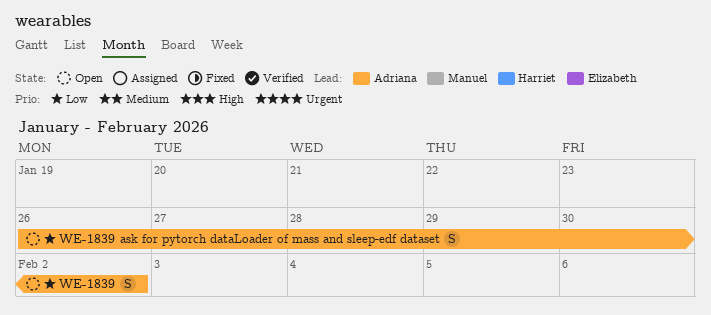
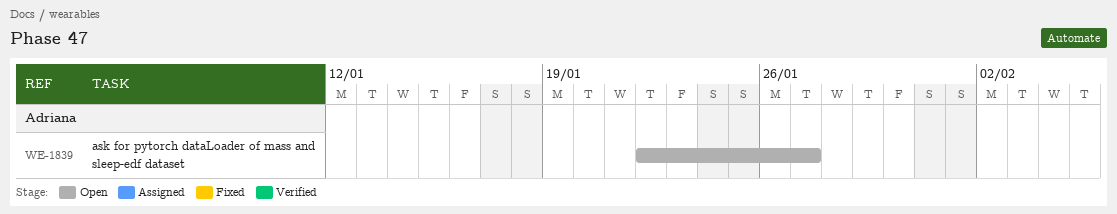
WE-1839, start: Jan 26 -> Jan 22
WE-1839, due: Feb 2 -> Jan 27

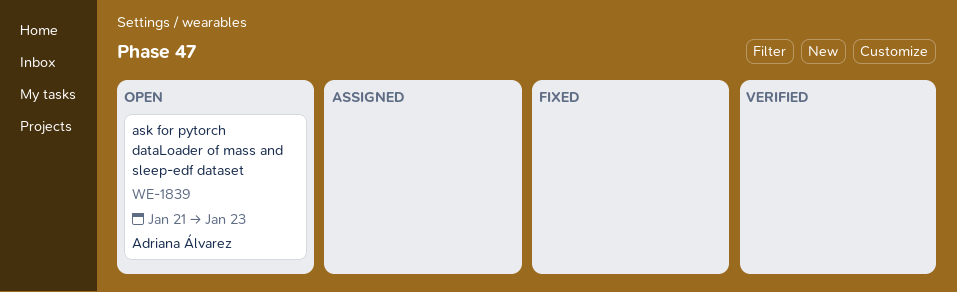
WE-1839, start: Jan 22 -> Jan 21
WE-1839, due: Jan 27 -> Jan 23

